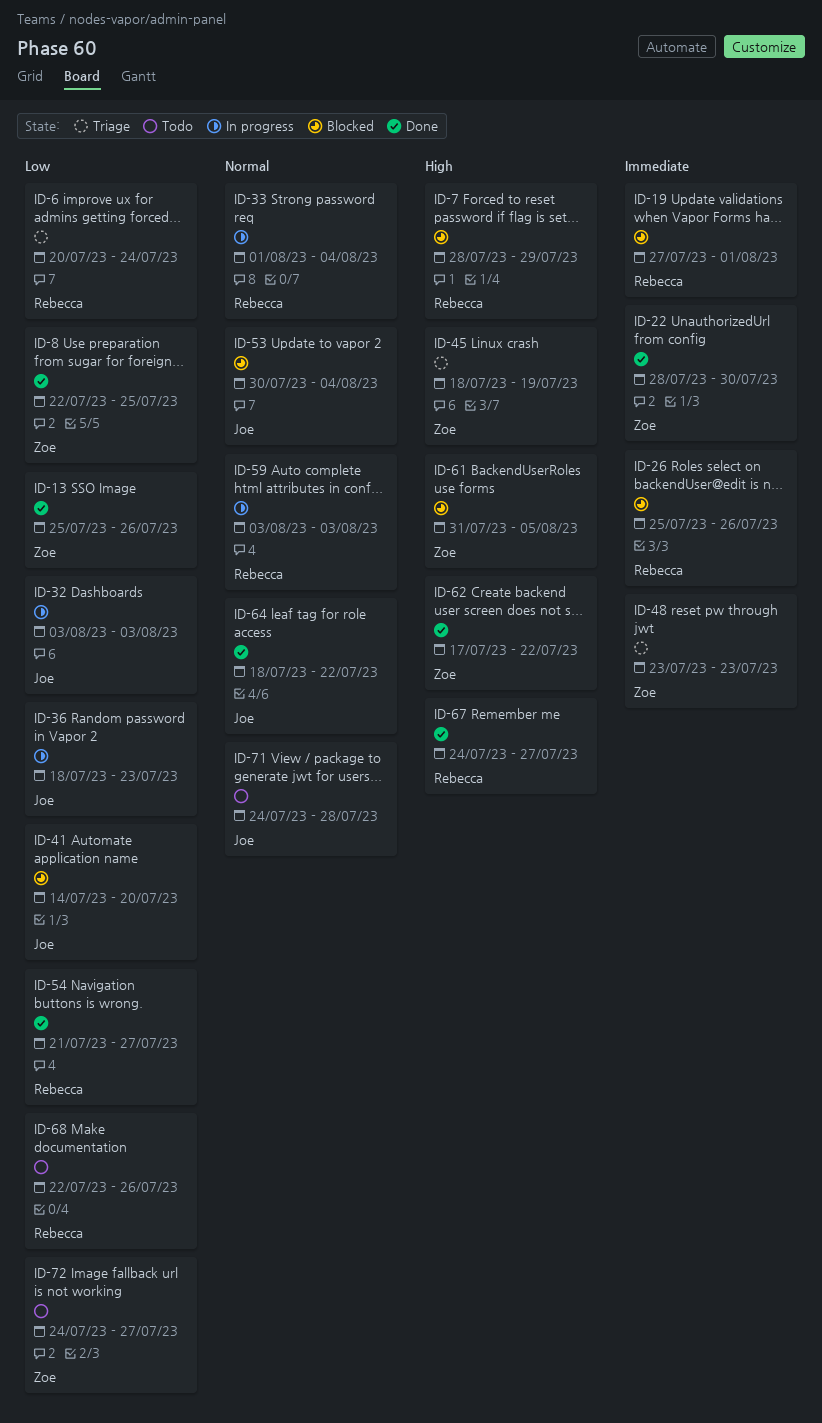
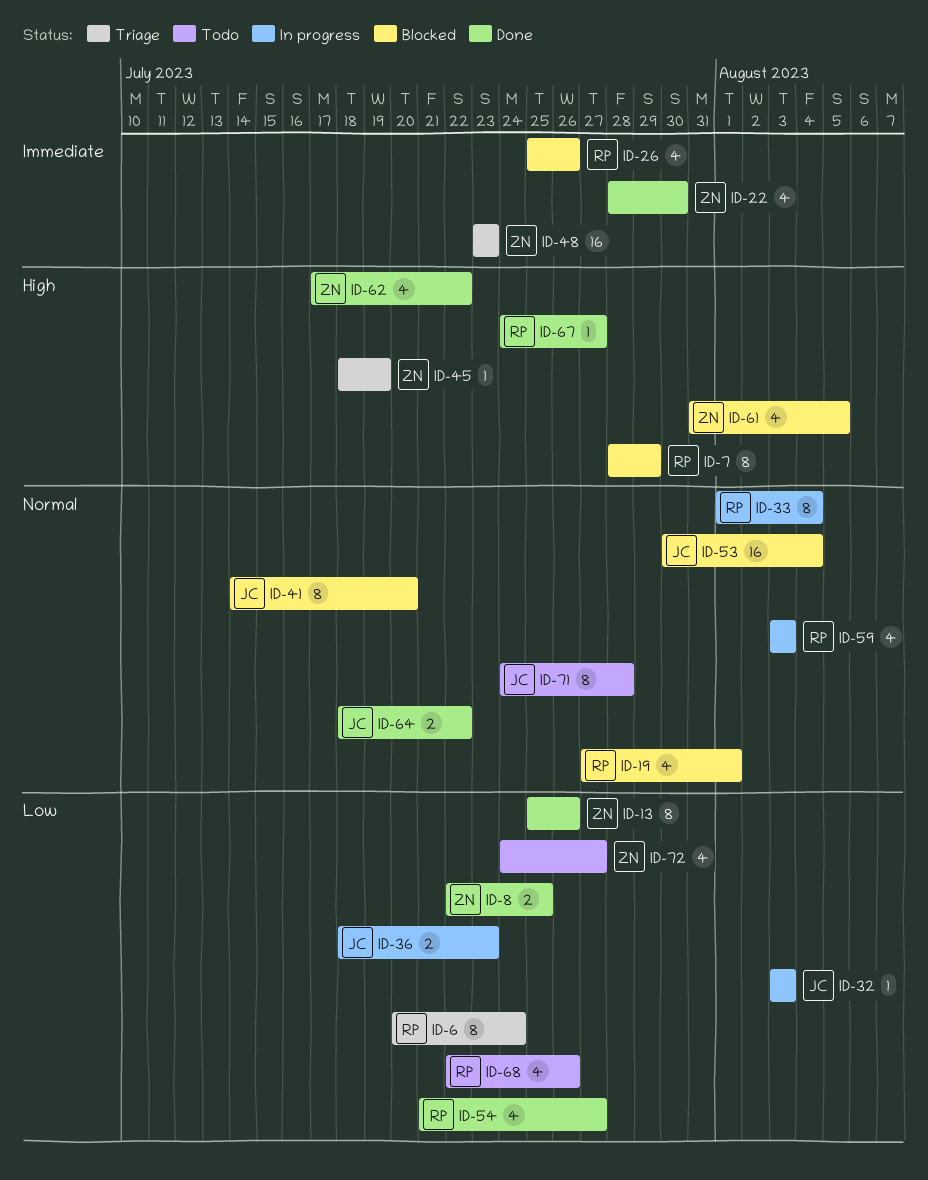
ID-19, priority: Immediate -> Normal
ID-41, priority: Low -> Normal

